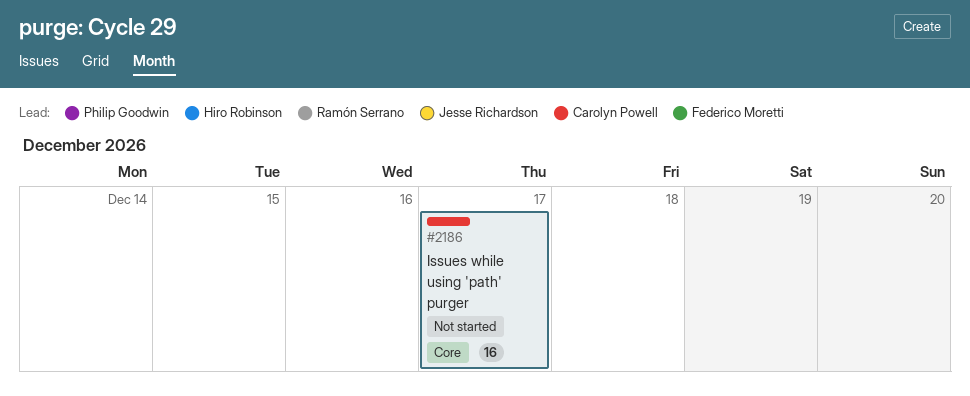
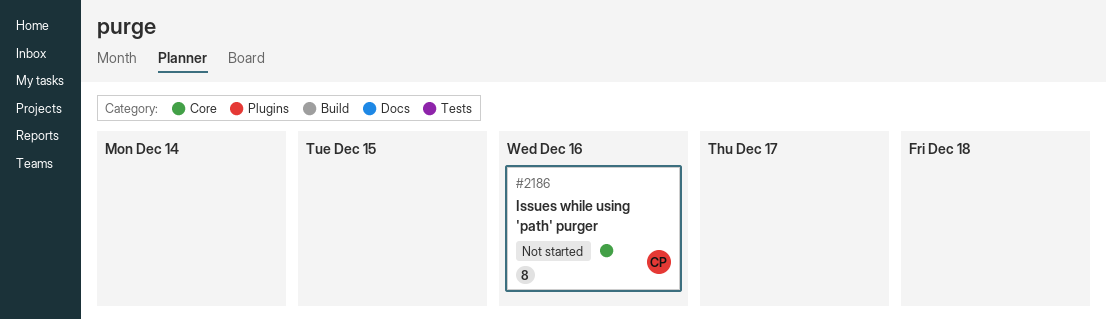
#2186, estimate: 16 -> 8
#2186, due: Dec 17 -> Dec 16

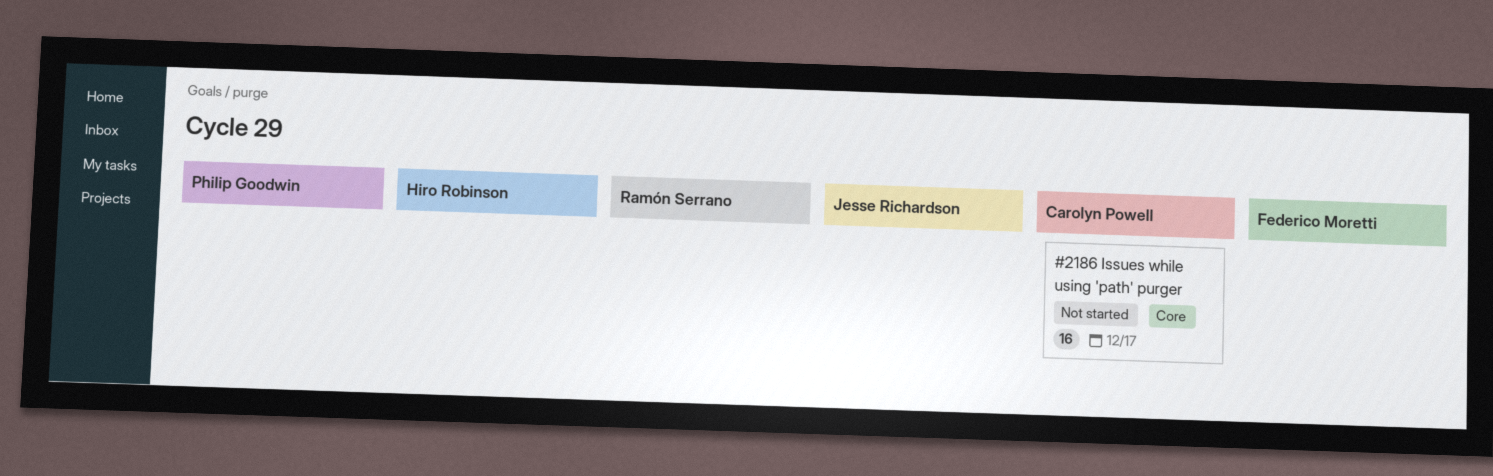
#2186, estimate: 8 -> 16
#2186, due: Dec 16 -> Dec 17

